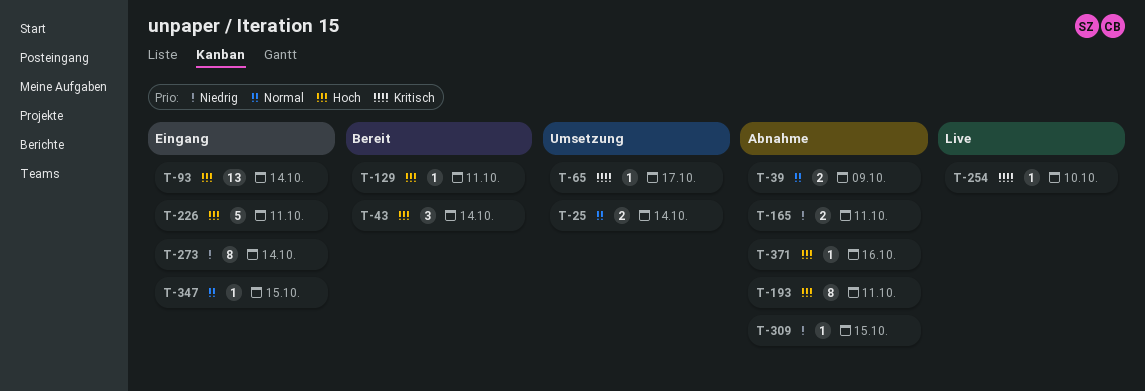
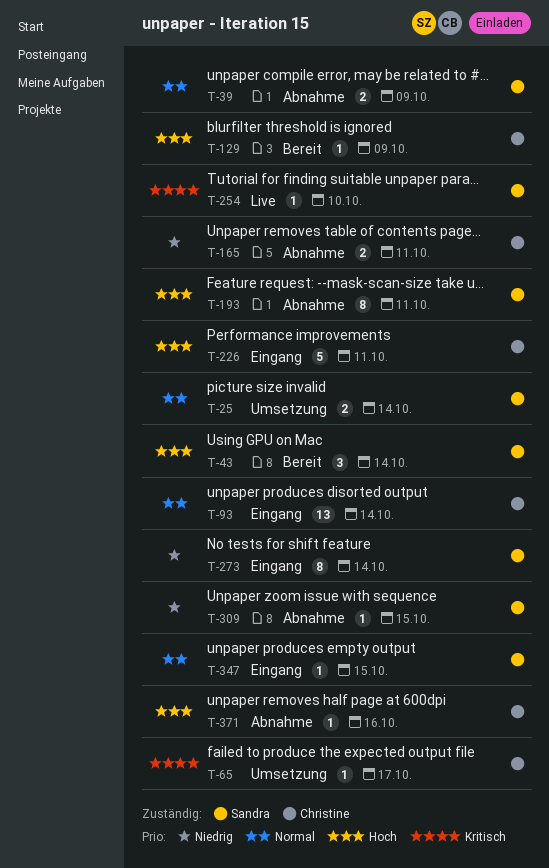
T-93, priority: Hoch -> Normal
T-129, due: Oct 11 -> Oct 9

